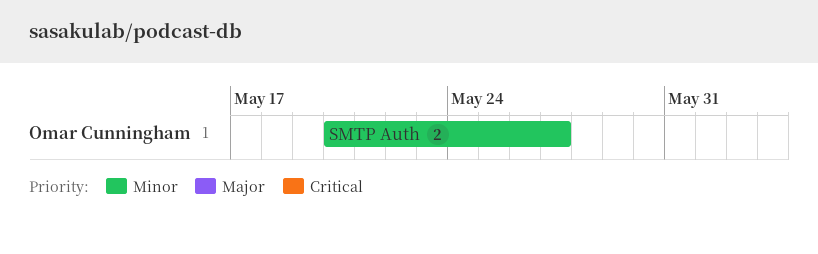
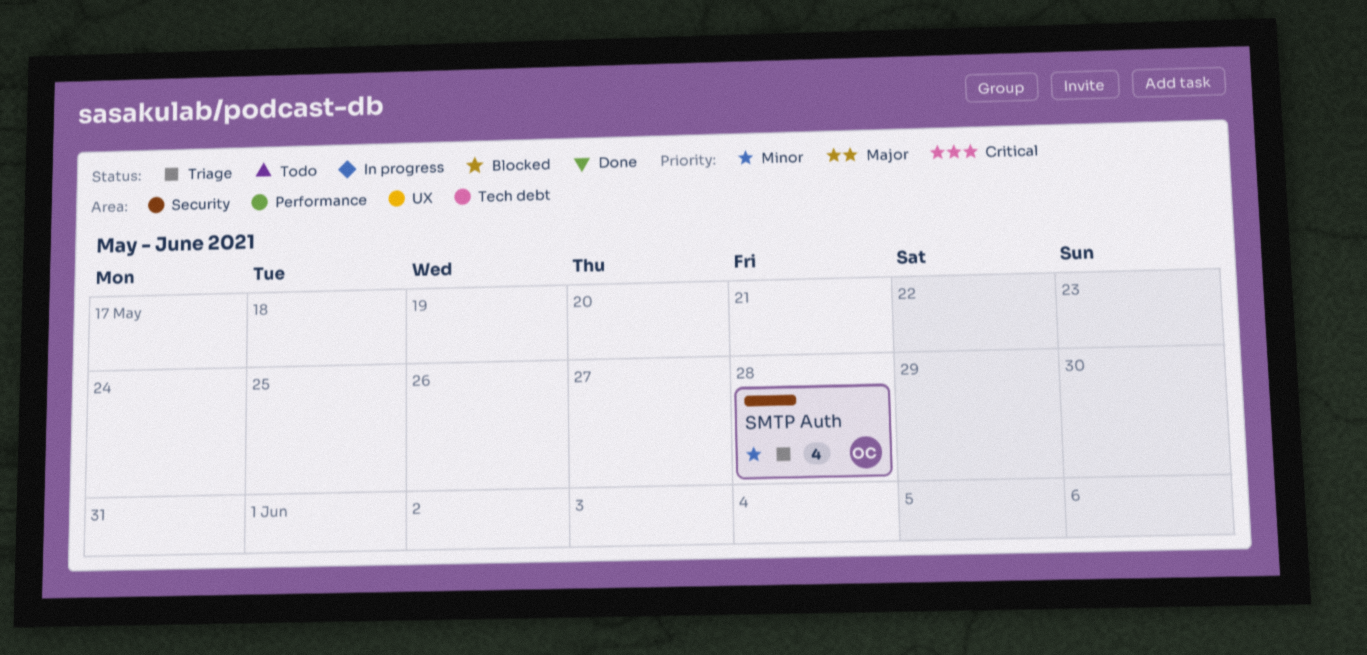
SMTP Auth, estimate: 2 -> 4
SMTP Auth, due: May 27 -> May 28

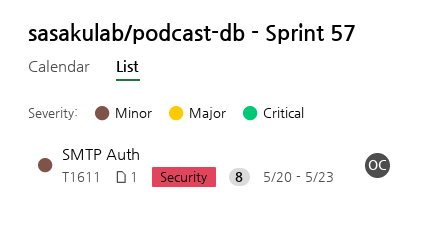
SMTP Auth, estimate: 4 -> 8
SMTP Auth, due: May 28 -> May 23

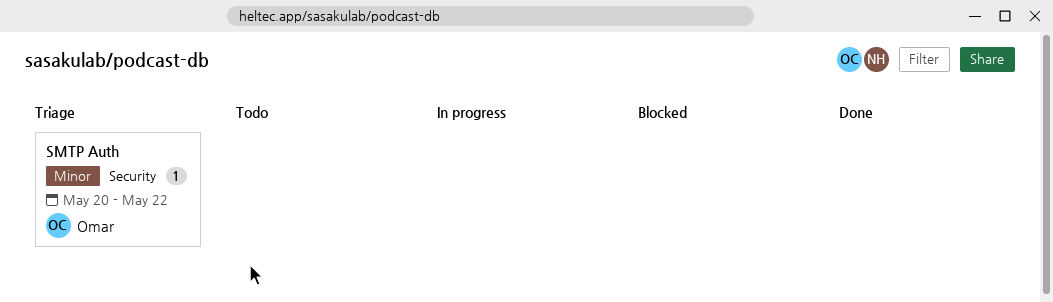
SMTP Auth, estimate: 8 -> 1
SMTP Auth, due: May 23 -> May 22

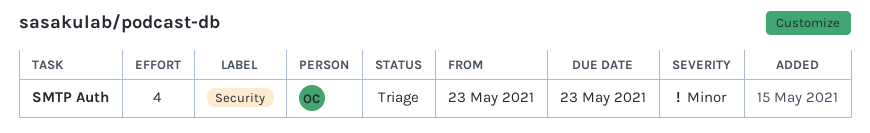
SMTP Auth, estimate: 1 -> 4
SMTP Auth, start: May 20 -> May 23
SMTP Auth, due: May 22 -> May 23

